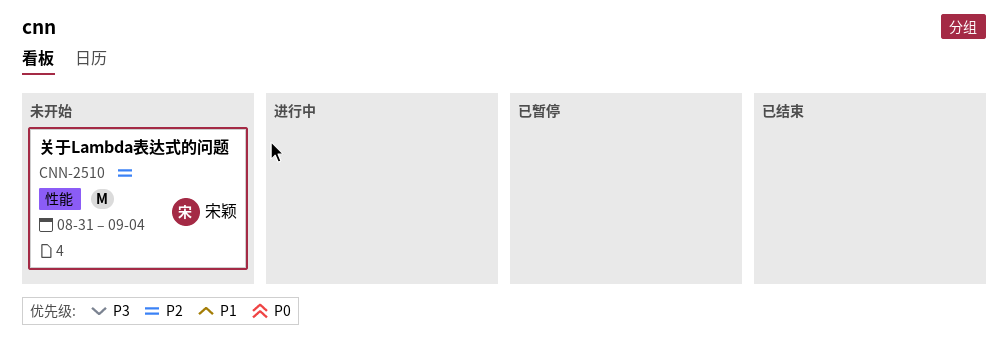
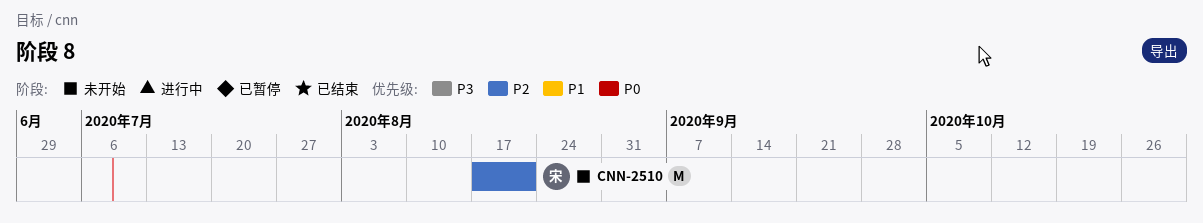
CNN-2510, start: Aug 31 -> Aug 17
CNN-2510, due: Sep 4 -> Aug 21

